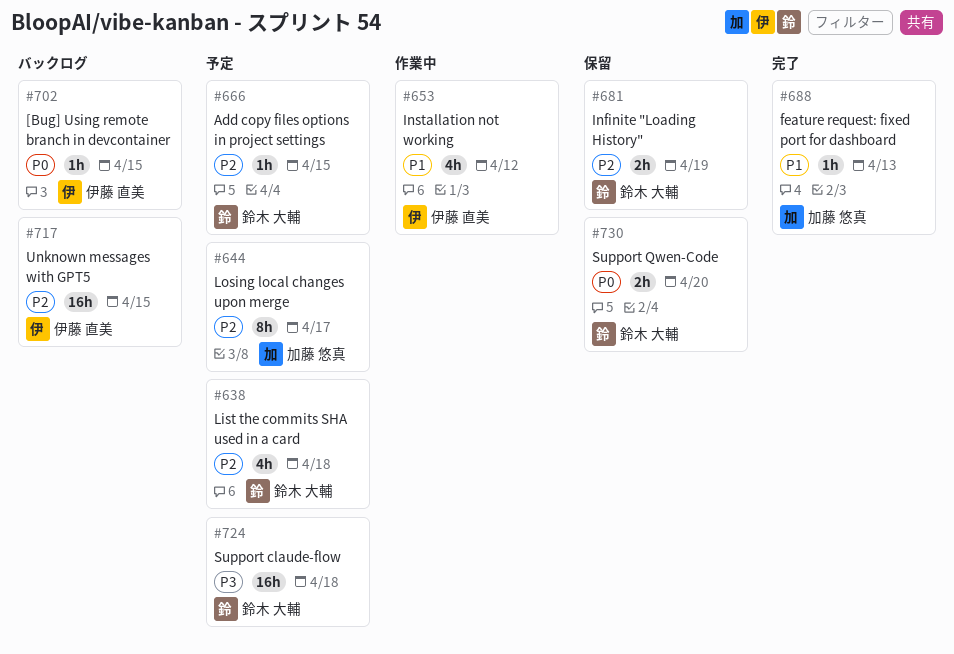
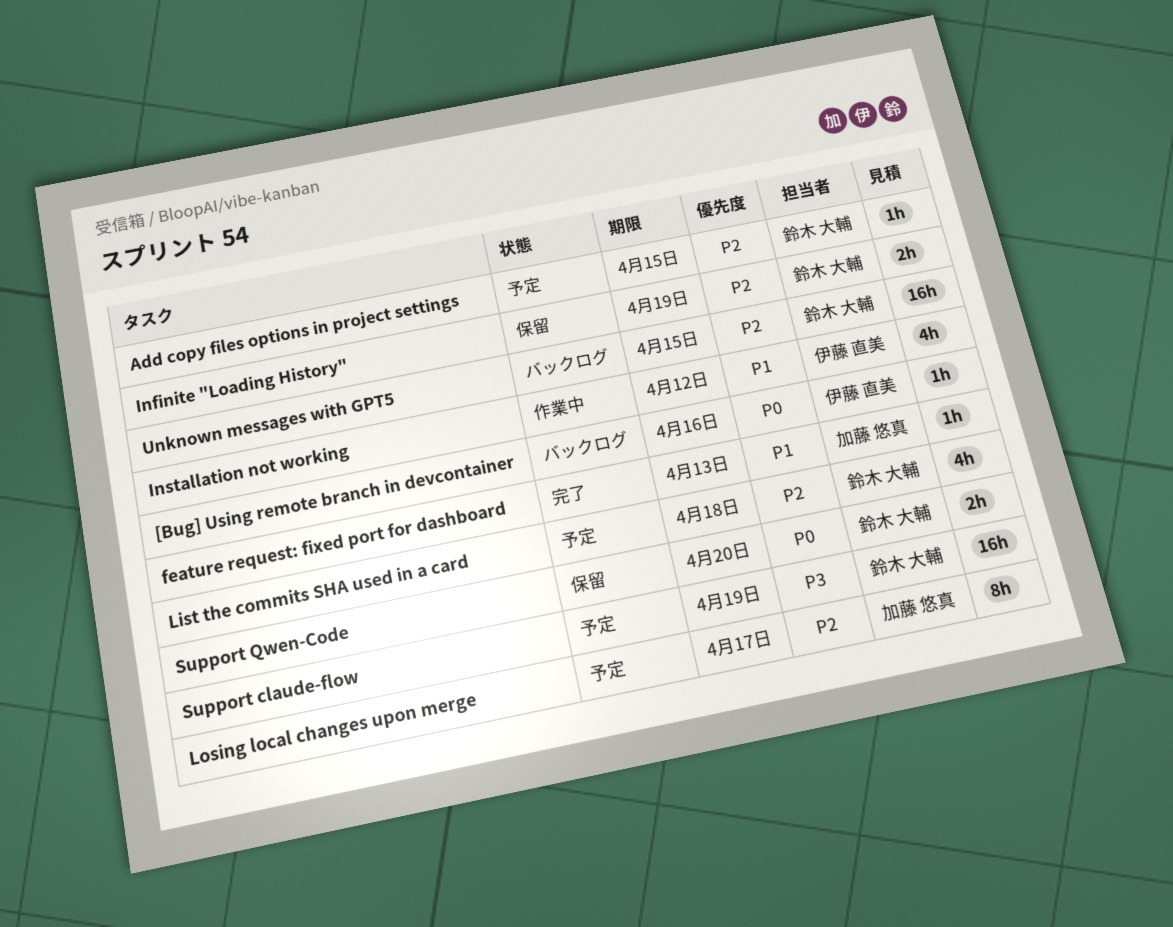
[Bug] Using remote branch in devcontainer, due: Apr 15 -> Apr 16
Support claude-flow, due: Apr 18 -> Apr 19
Unknown messages with GPT5, owner: 伊藤 直美 -> 鈴木 大輔

